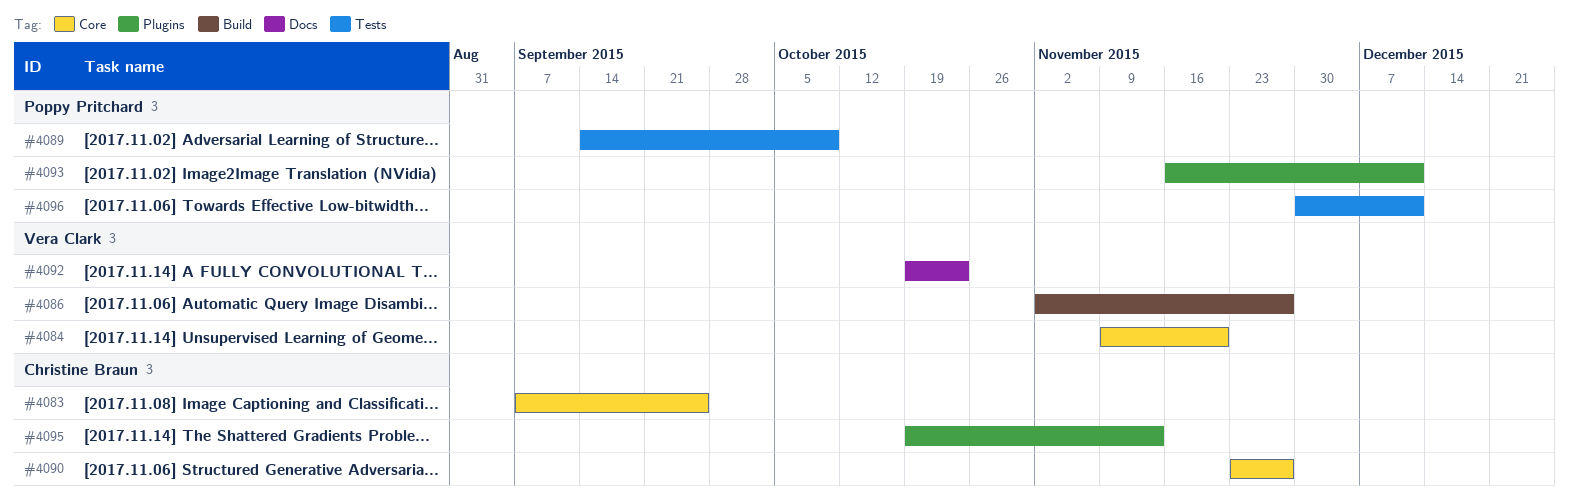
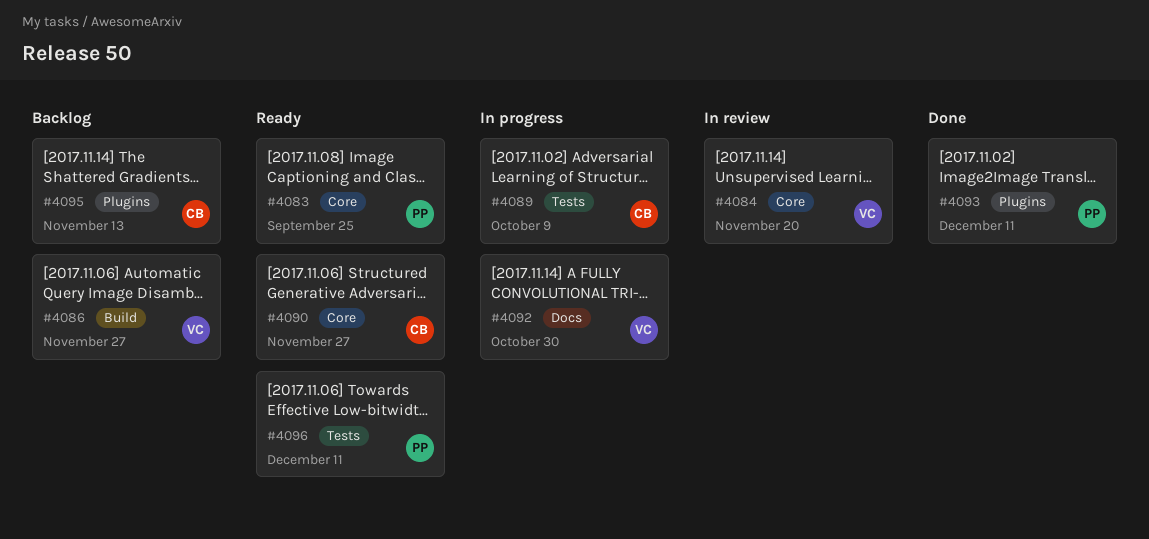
#4083, owner: Christine Braun -> Poppy Pritchard
#4089, owner: Poppy Pritchard -> Christine Braun
#4092, due: Oct 23 -> Oct 30

